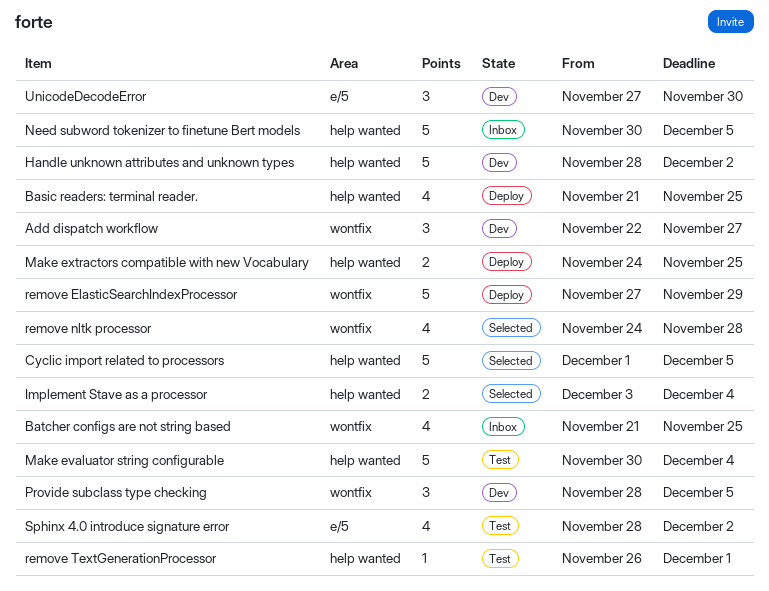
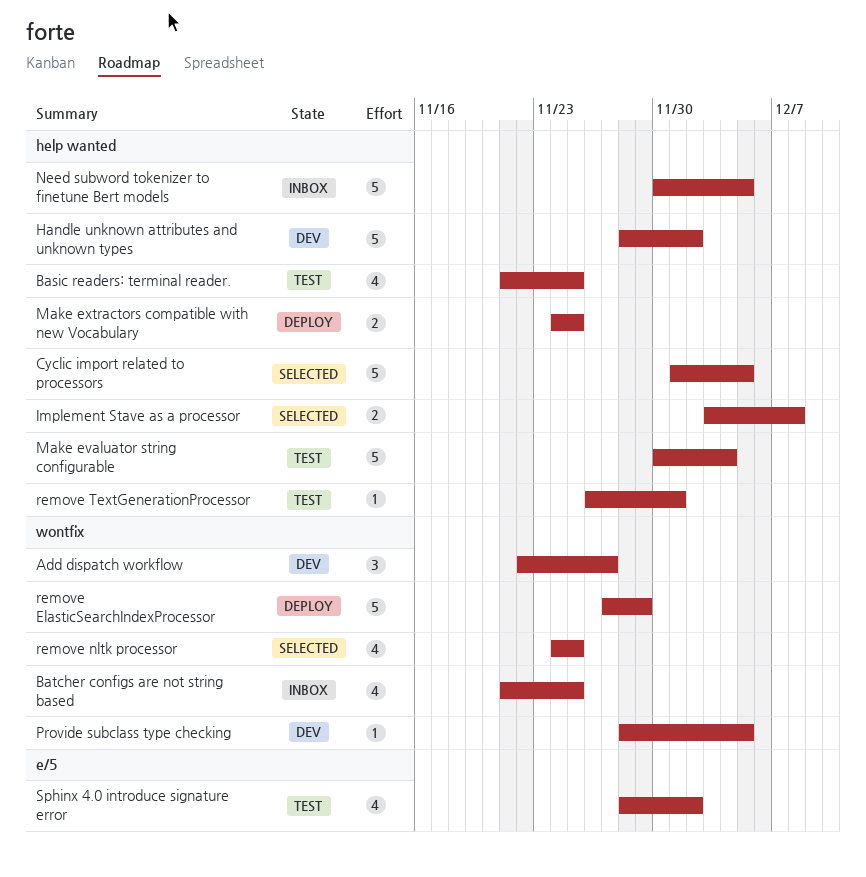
Basic readers: terminal reader., status: Deploy -> Test
Implement Stave as a processor, due: Dec 4 -> Dec 8
Provide subclass type checking, estimate: 3 -> 1
remove nltk processor, due: Nov 28 -> Nov 25
UnicodeDecodeError: present -> none

